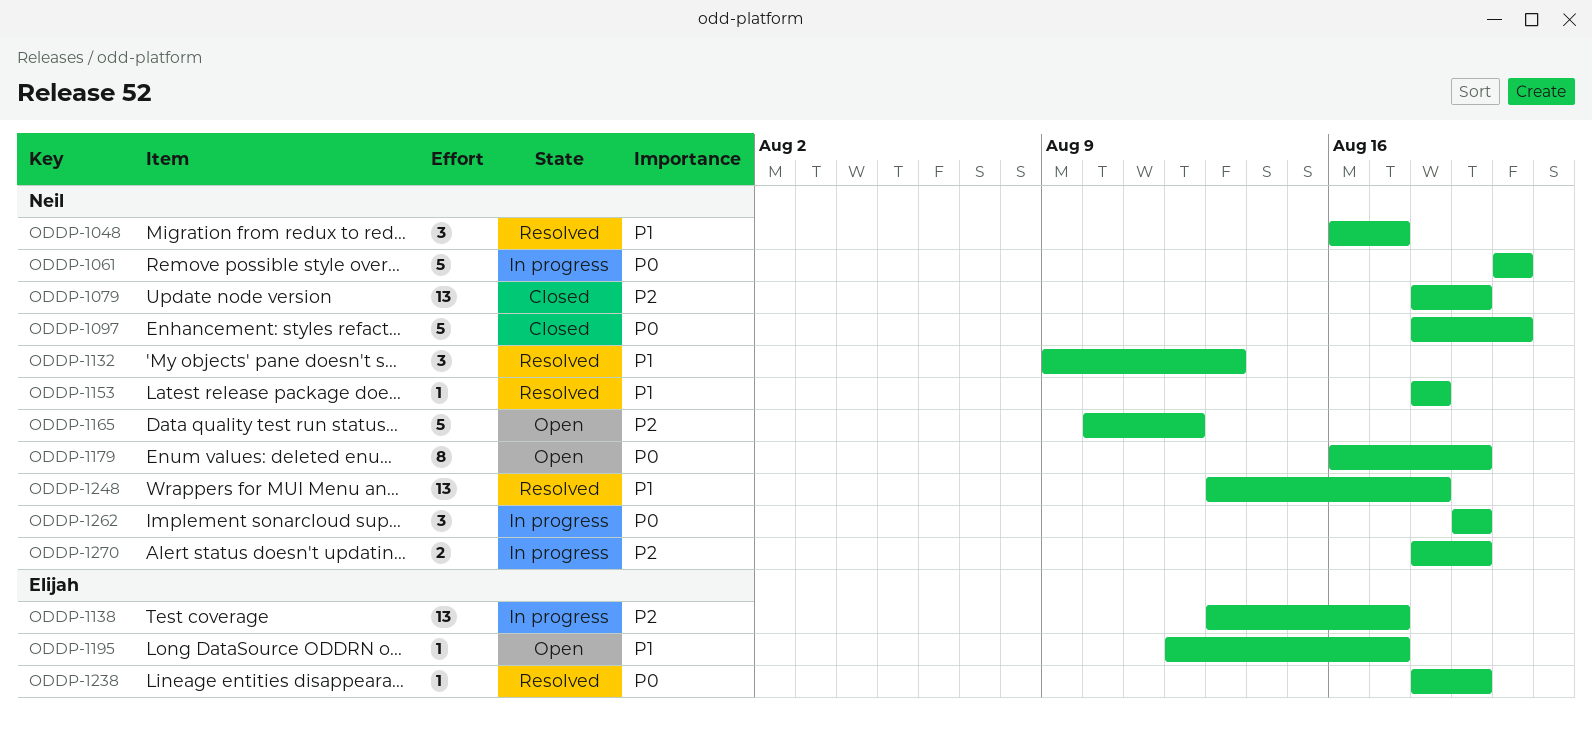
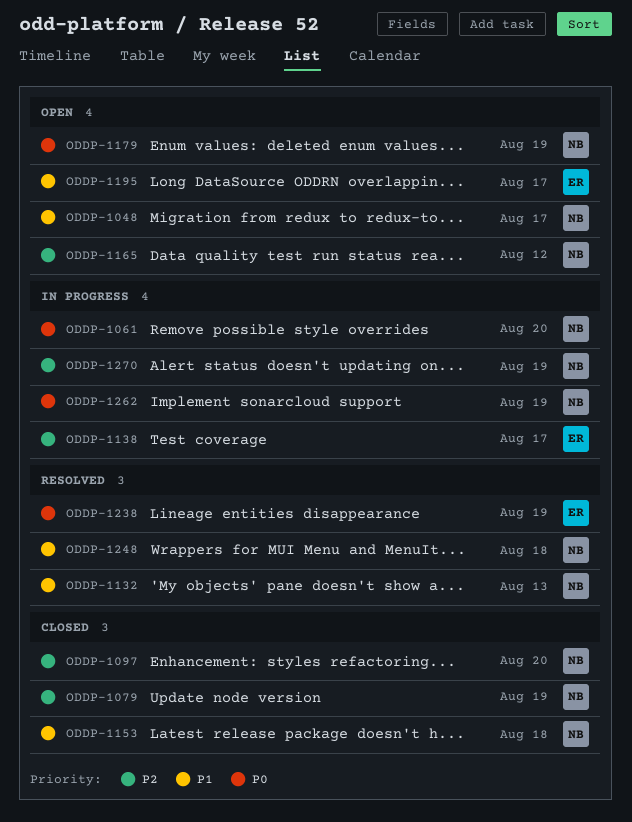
ODDP-1048, status: Resolved -> Open
ODDP-1097, priority: P0 -> P2
ODDP-1153, status: Resolved -> Closed

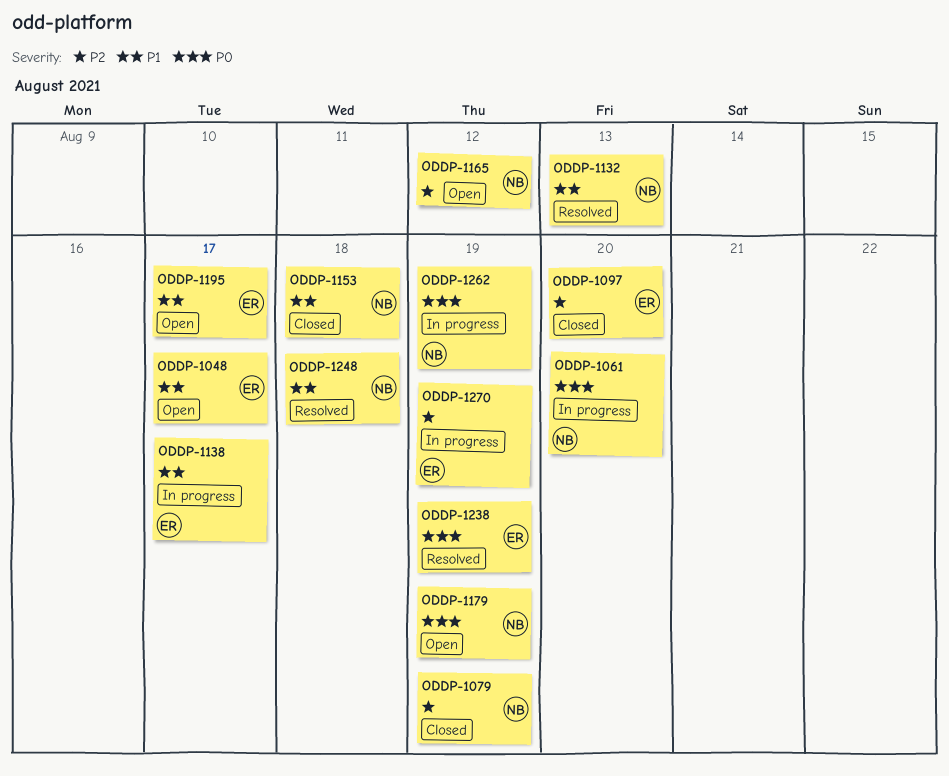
ODDP-1048, owner: NB -> ER
ODDP-1097, owner: NB -> ER
ODDP-1138, priority: P2 -> P1
ODDP-1270, owner: NB -> ER

